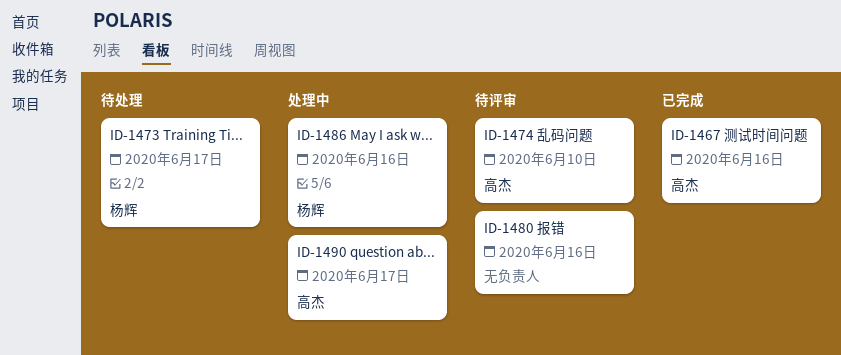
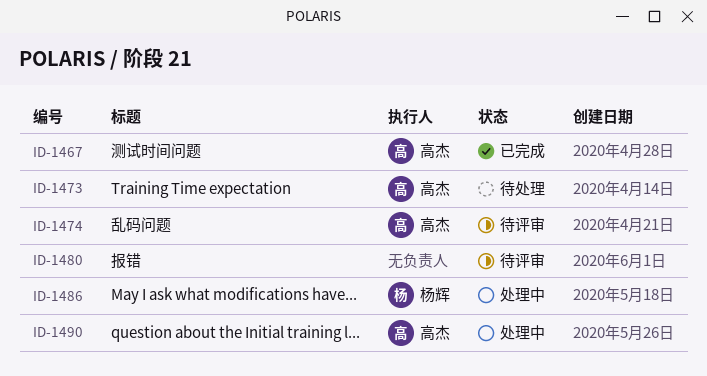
ID-1473, owner: 杨辉 -> 高杰

